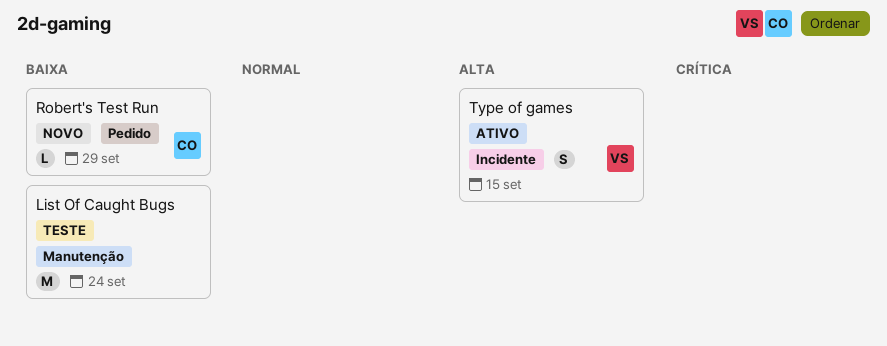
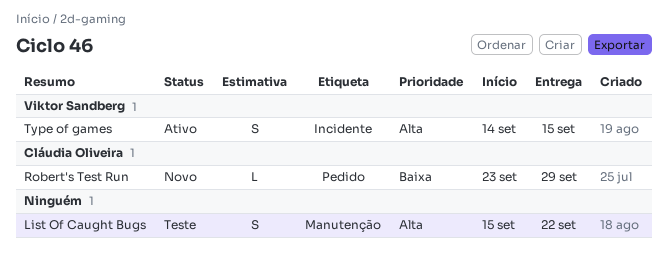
List Of Caught Bugs, priority: Baixa -> Alta
List Of Caught Bugs, estimate: M -> S
List Of Caught Bugs, due: Sep 24 -> Sep 22

